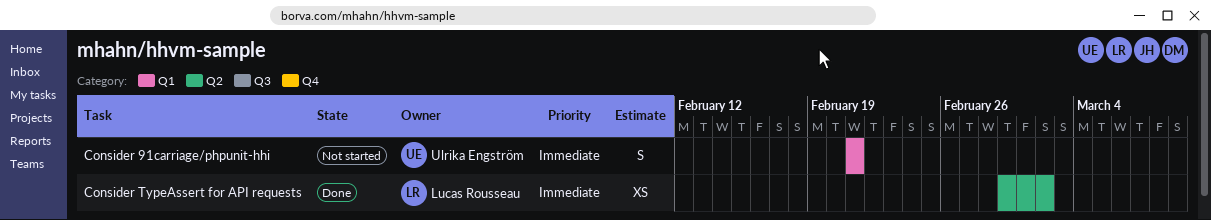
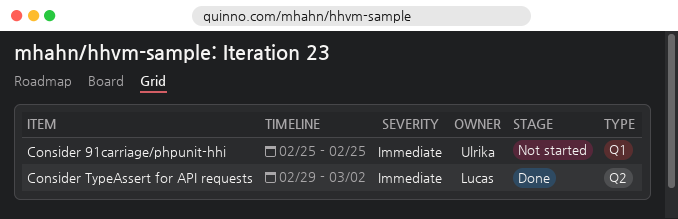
Consider 91carriage/phpunit-hhi, start: Feb 21 -> Feb 25
Consider 91carriage/phpunit-hhi, due: Feb 21 -> Feb 25

